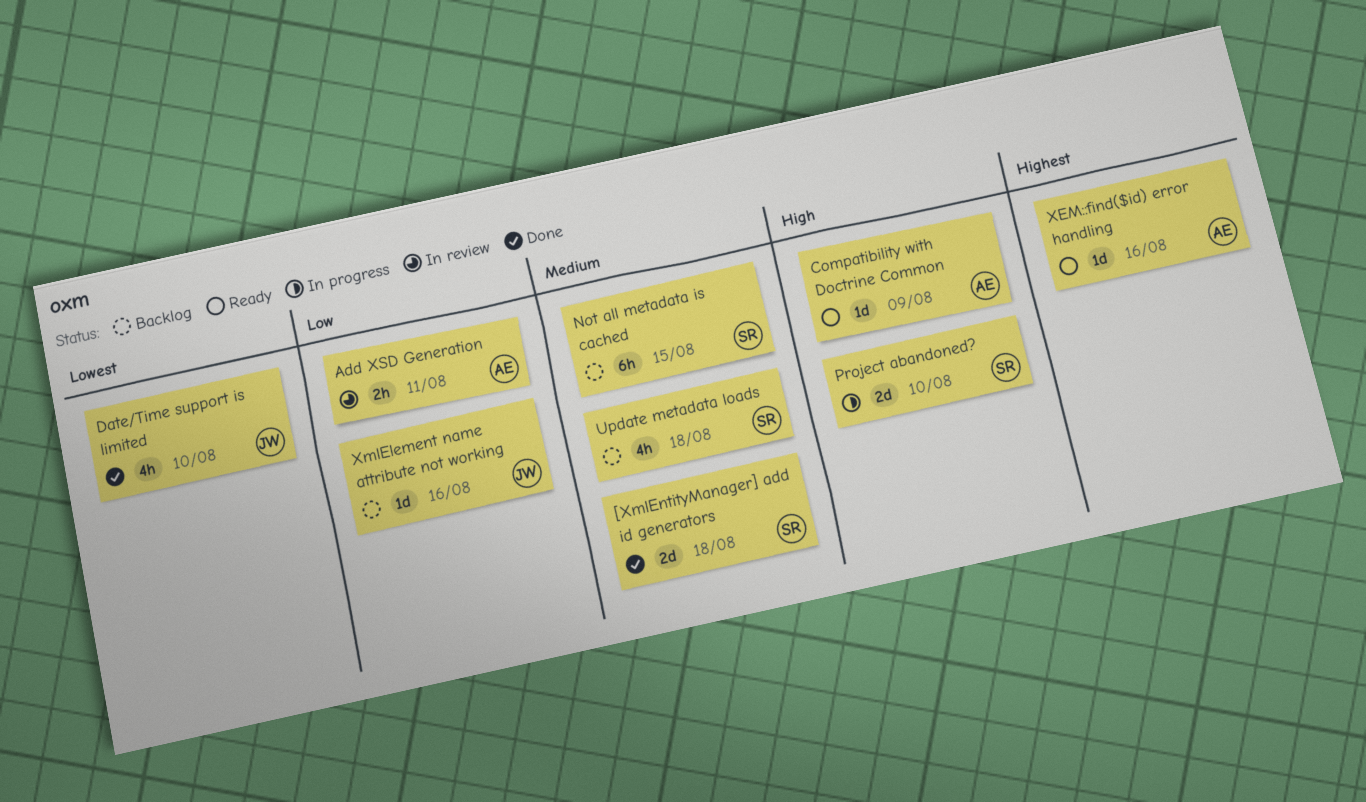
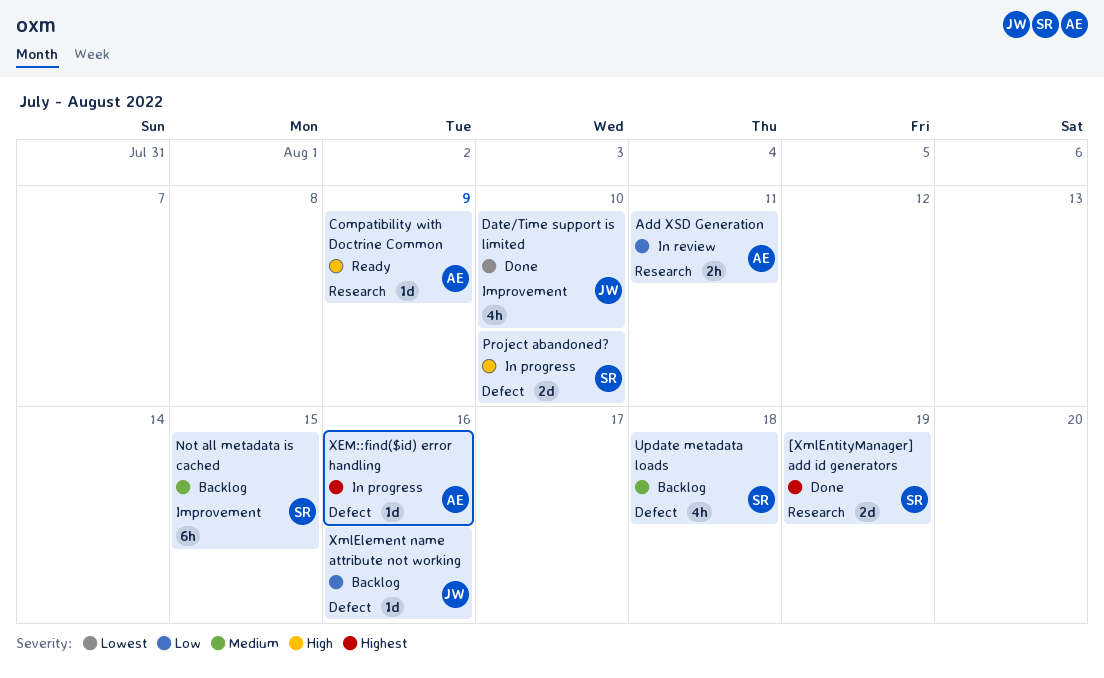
[XmlEntityManager] add id generators, priority: Medium -> Highest
[XmlEntityManager] add id generators, due: Aug 18 -> Aug 19
XEM::find($id) error handling, status: Ready -> In progress

